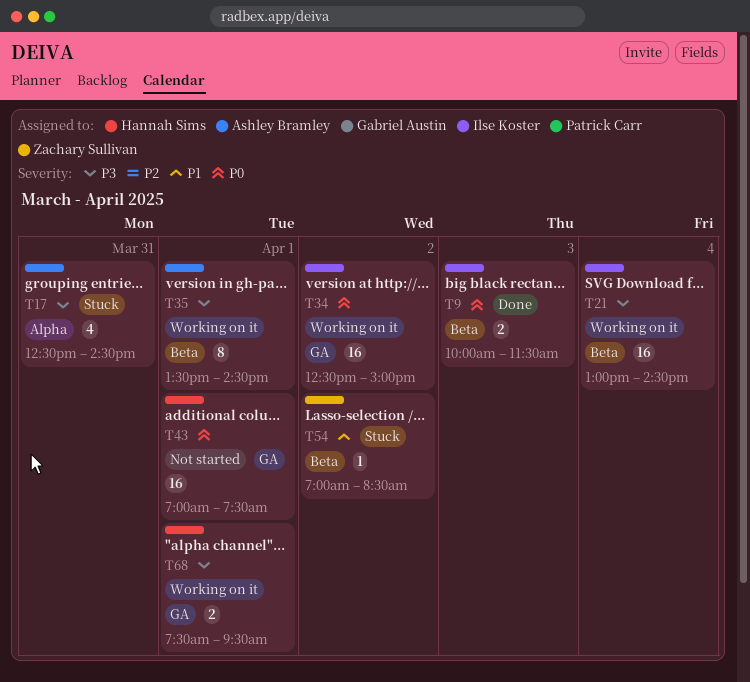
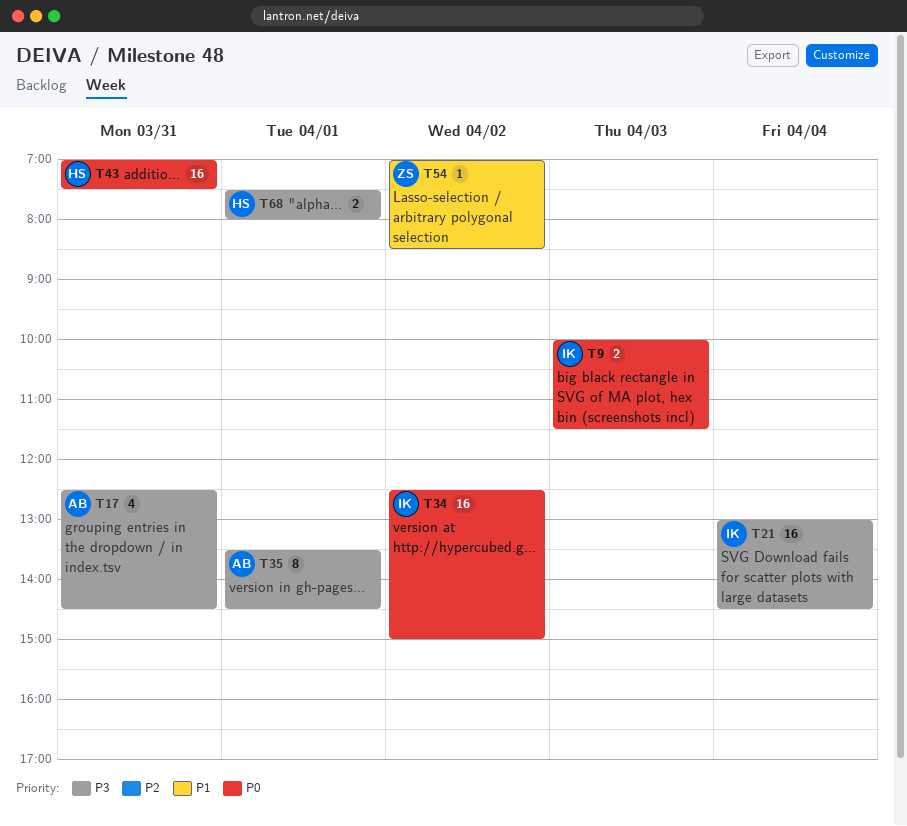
T43, day: Apr 1 -> Mar 31
T68, ends: 09:30 -> 08:00

